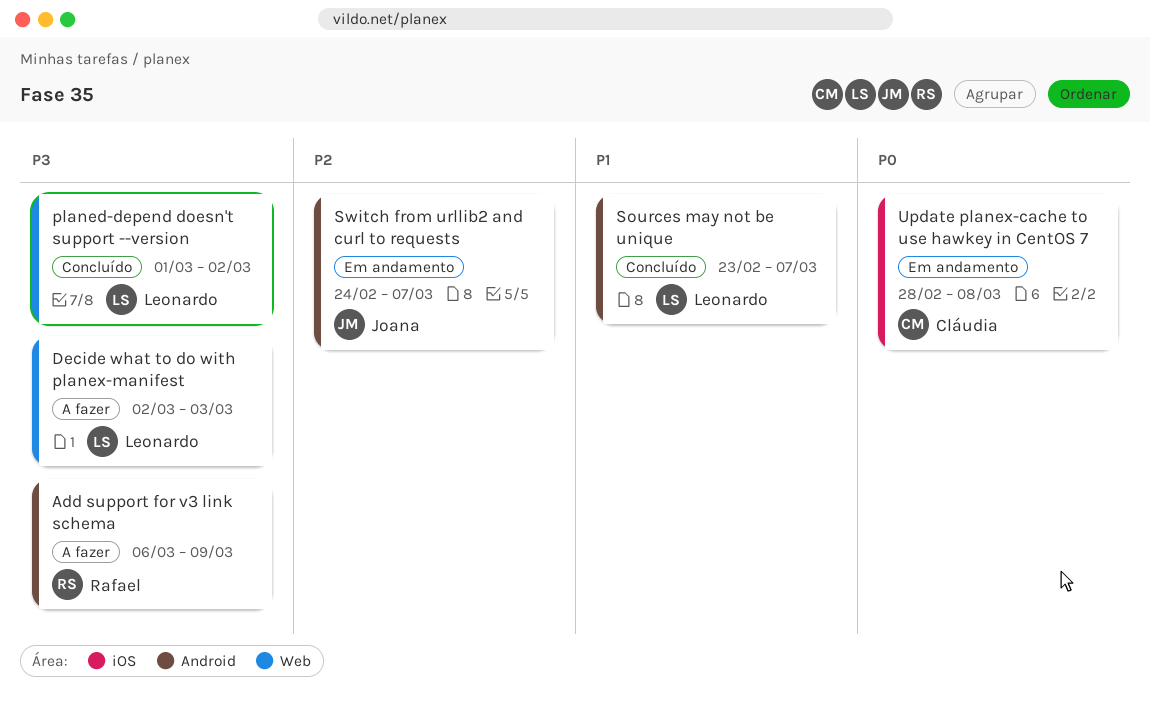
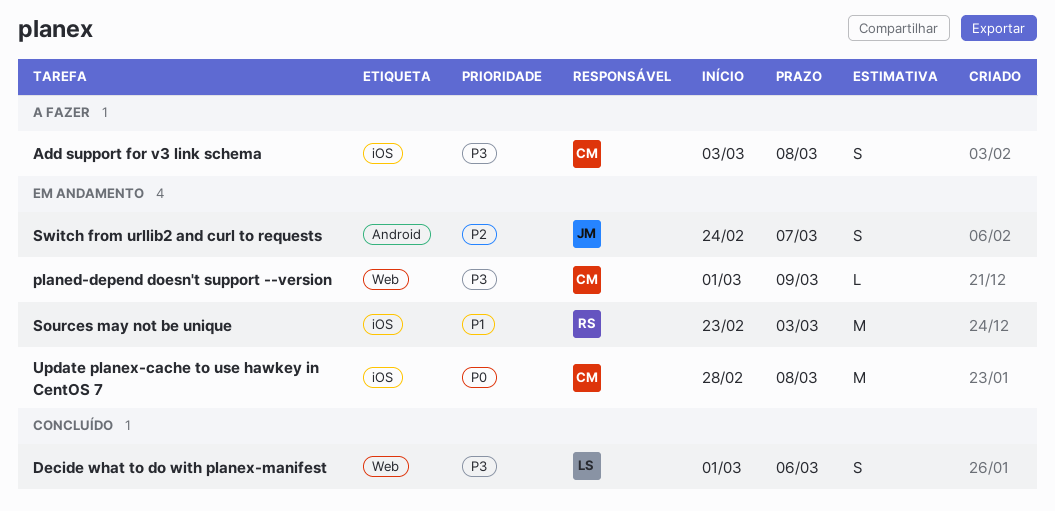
Add support for v3 link schema, owner: Rafael -> Cláudia
Add support for v3 link schema, label: Android -> iOS
Add support for v3 link schema, start: Mar 6 -> Mar 3
Add support for v3 link schema, due: Mar 9 -> Mar 8
Decide what to do with planex-manifest, status: A fazer -> Concluído
Decide what to do with planex-manifest, start: Mar 2 -> Mar 1
Decide what to do with planex-manifest, due: Mar 3 -> Mar 6
planed-depend doesn't support --version, status: Concluído -> Em andamento
planed-depend doesn't support --version, owner: Leonardo -> Cláudia
planed-depend doesn't support --version, due: Mar 2 -> Mar 9
Sources may not be unique, status: Concluído -> Em andamento
Sources may not be unique, owner: Leonardo -> Rafael
Sources may not be unique, label: Android -> iOS
Sources may not be unique, due: Mar 7 -> Mar 3

